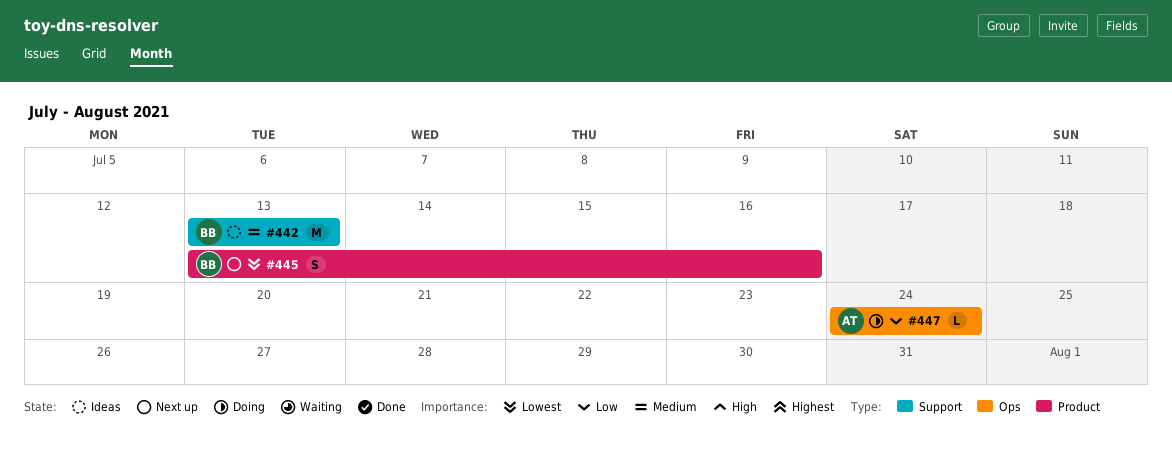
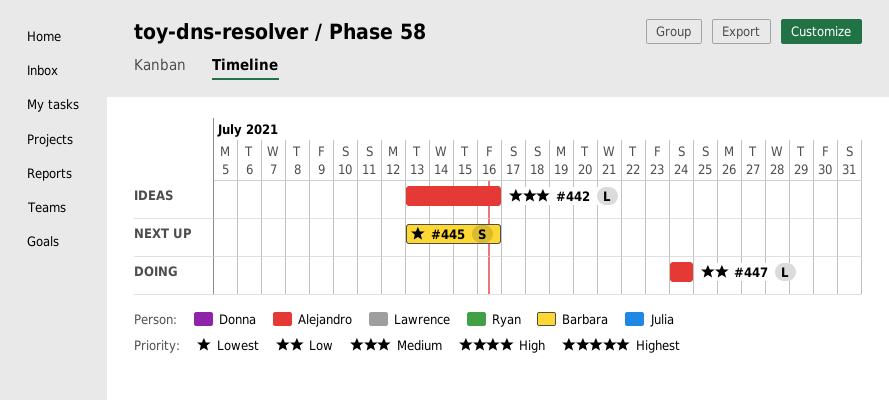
#442, owner: Barbara -> Alejandro
#442, estimate: M -> L
#442, due: Jul 13 -> Jul 16

